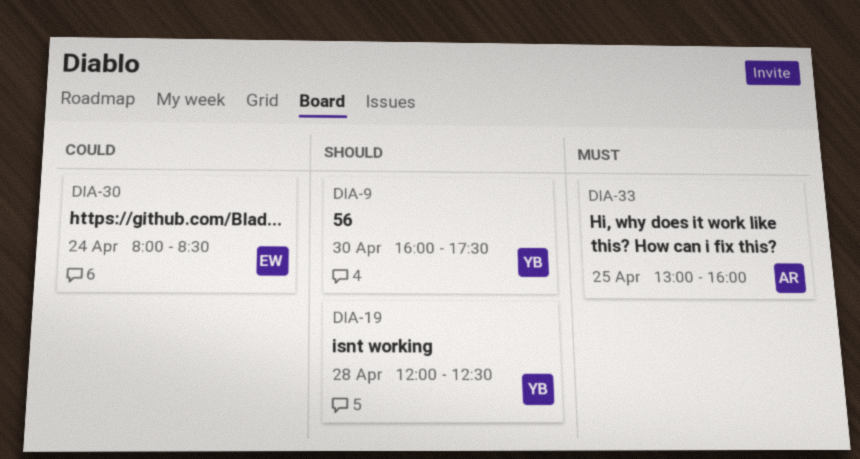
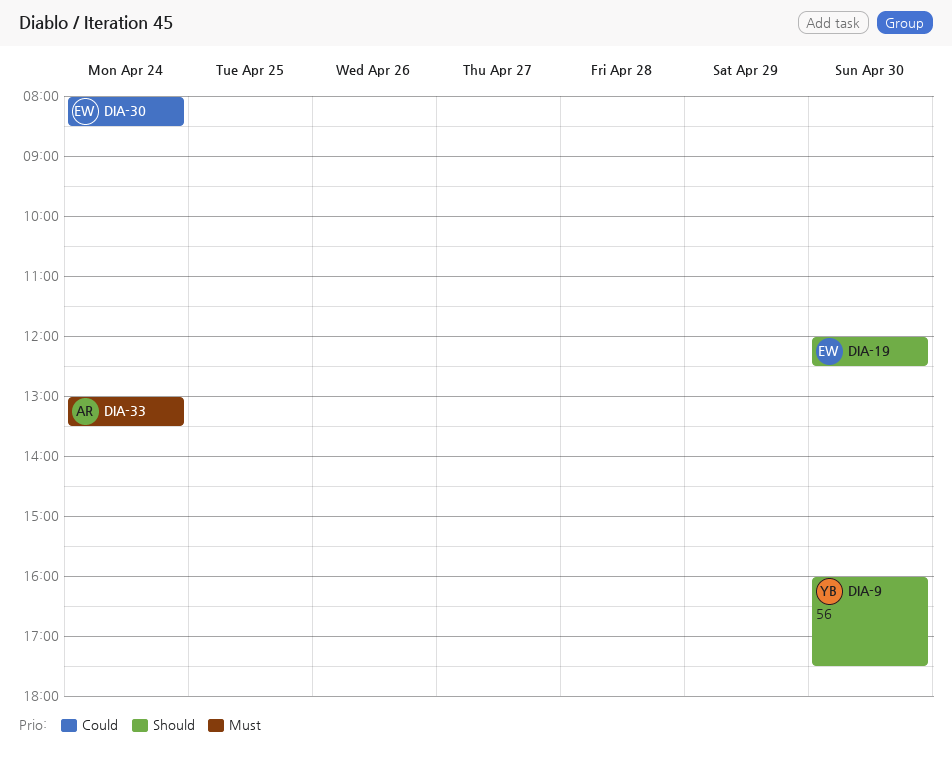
DIA-19, owner: YB -> EW
DIA-19, day: Apr 28 -> Apr 30
DIA-33, day: Apr 25 -> Apr 24
DIA-33, ends: 16:00 -> 13:30

